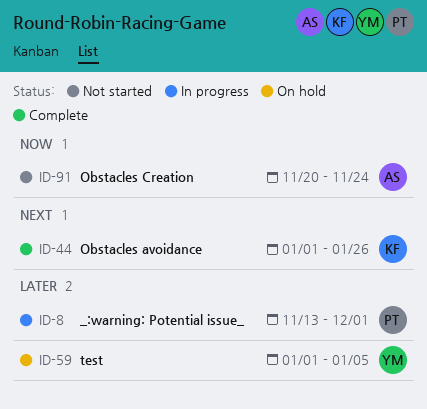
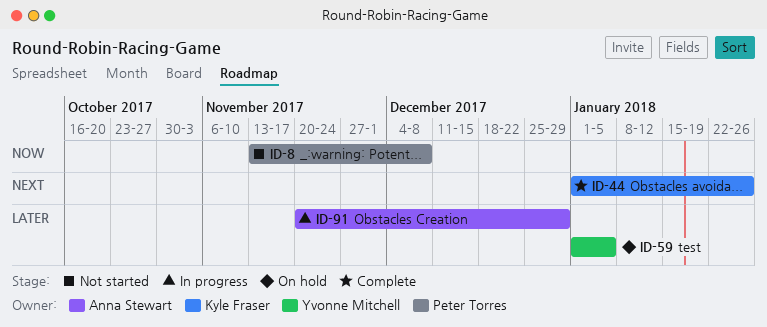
ID-8, status: In progress -> Not started
ID-8, priority: Later -> Now
ID-8, due: Dec 1 -> Dec 8
ID-91, status: Not started -> In progress
ID-91, priority: Now -> Later
ID-91, due: Nov 24 -> Dec 29

